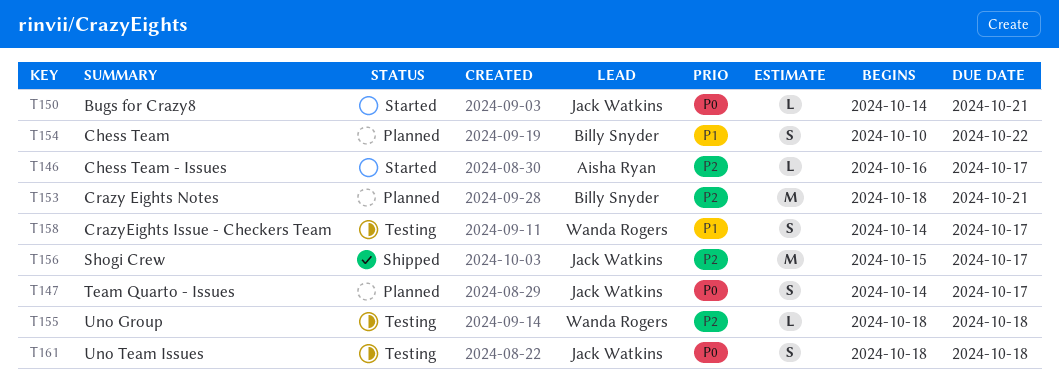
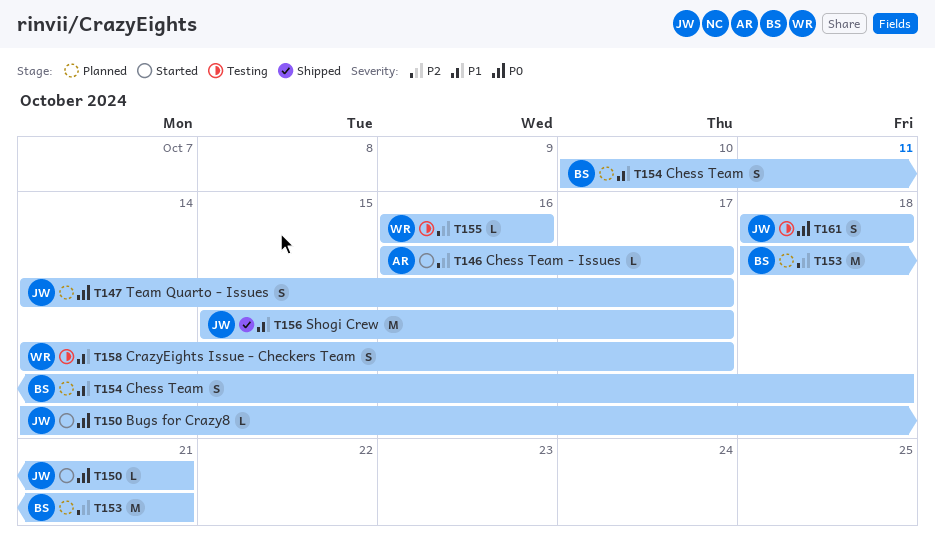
T154, due: Oct 22 -> Oct 18
T155, start: Oct 18 -> Oct 16
T155, due: Oct 18 -> Oct 16
T156, priority: P2 -> P1

